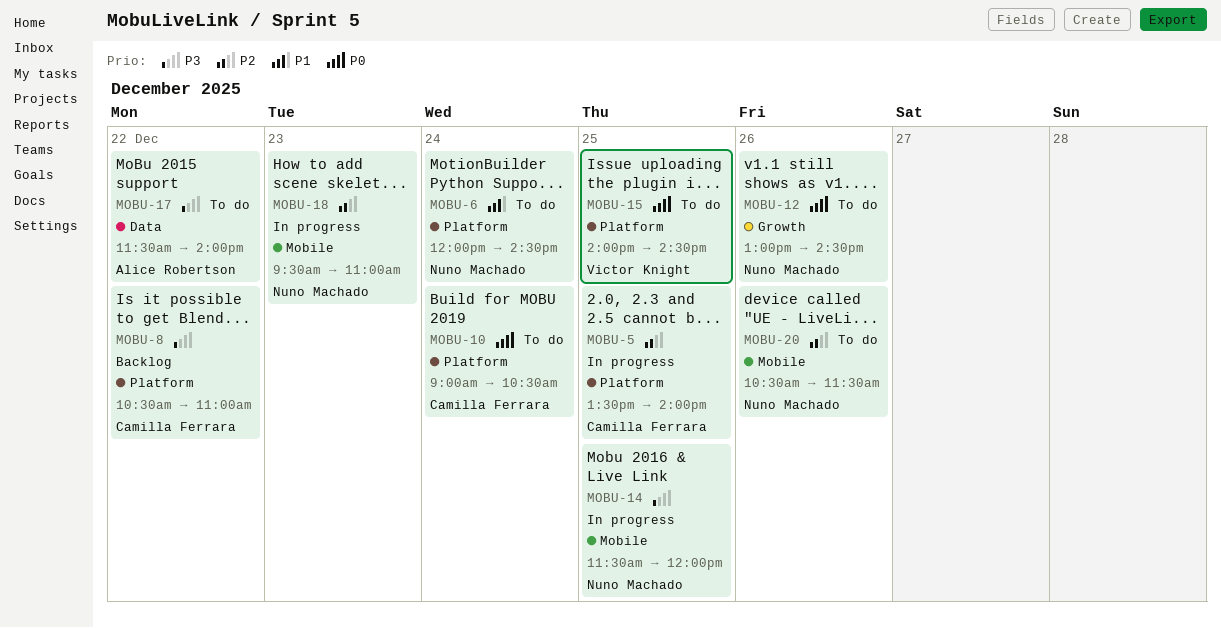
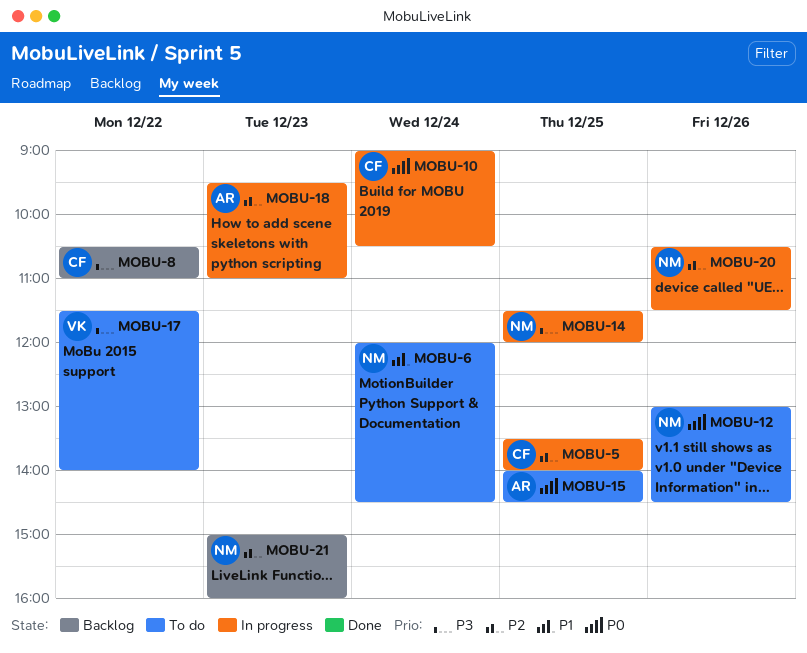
MOBU-10, status: To do -> In progress
MOBU-15, owner: Victor Knight -> Alice Robertson
MOBU-17, owner: Alice Robertson -> Victor Knight
MOBU-18, owner: Nuno Machado -> Alice Robertson
MOBU-20, status: To do -> In progress
MOBU-21: none -> present

